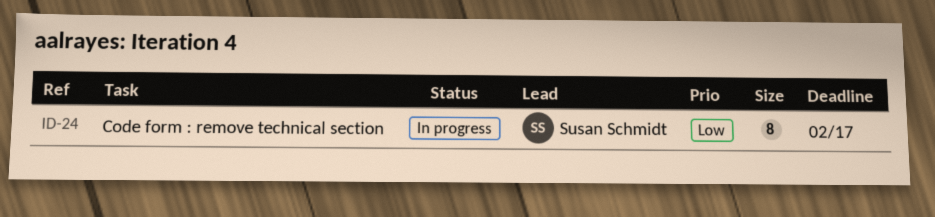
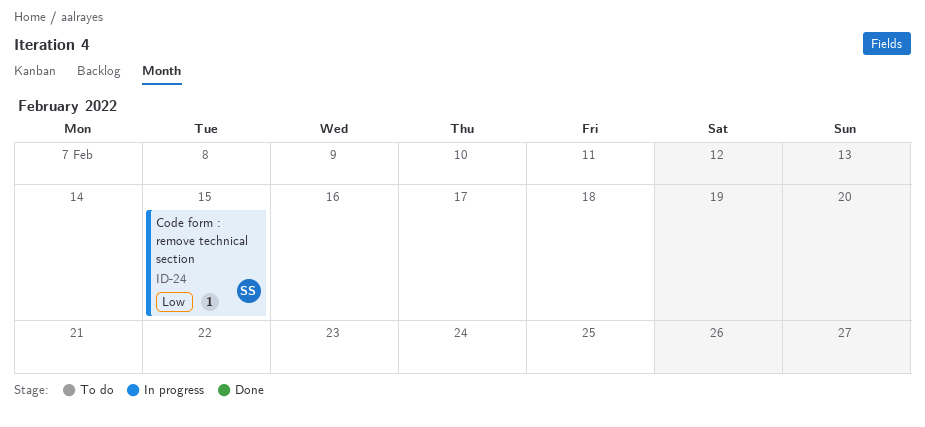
ID-24, estimate: 8 -> 1
ID-24, due: Feb 17 -> Feb 15

